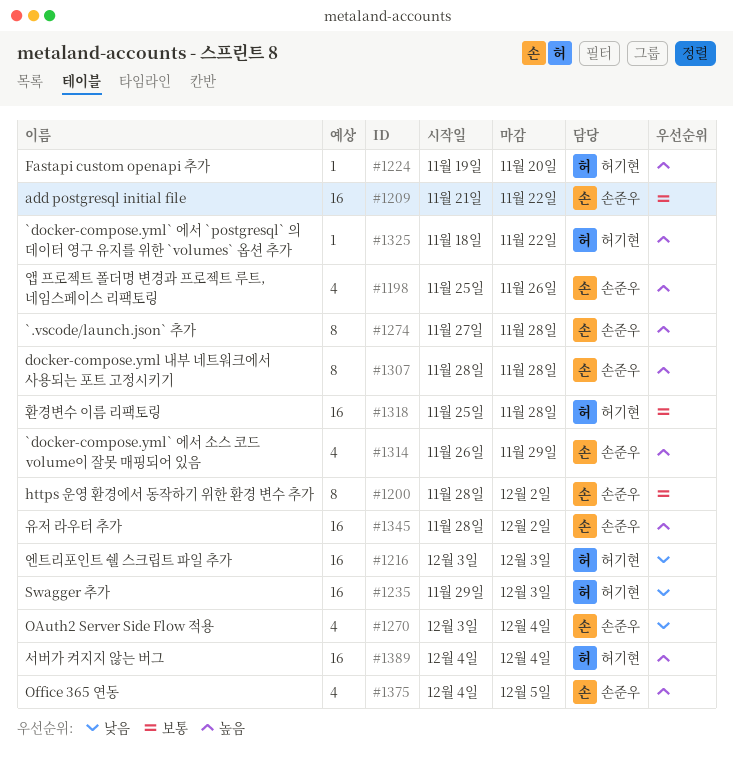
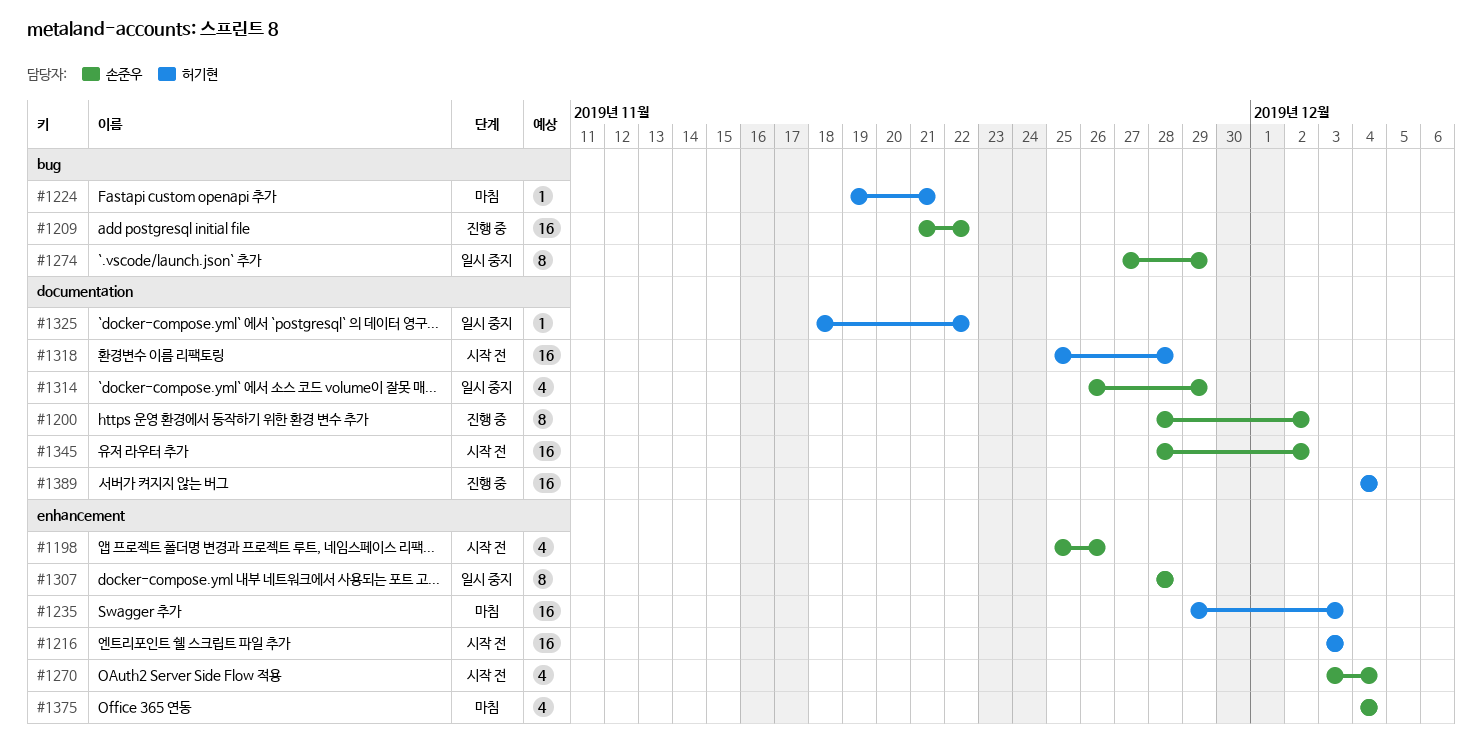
#1224, due: Nov 20 -> Nov 21
#1274, due: Nov 28 -> Nov 29
#1375, due: Dec 5 -> Dec 4

